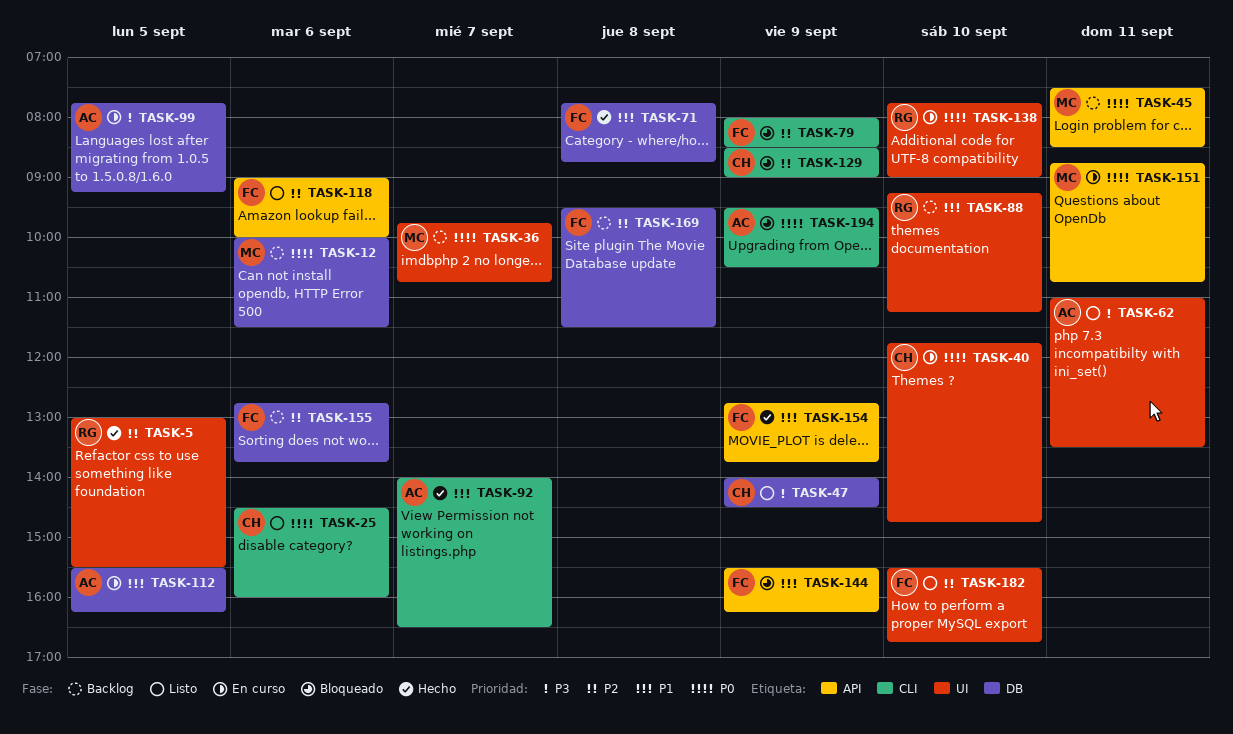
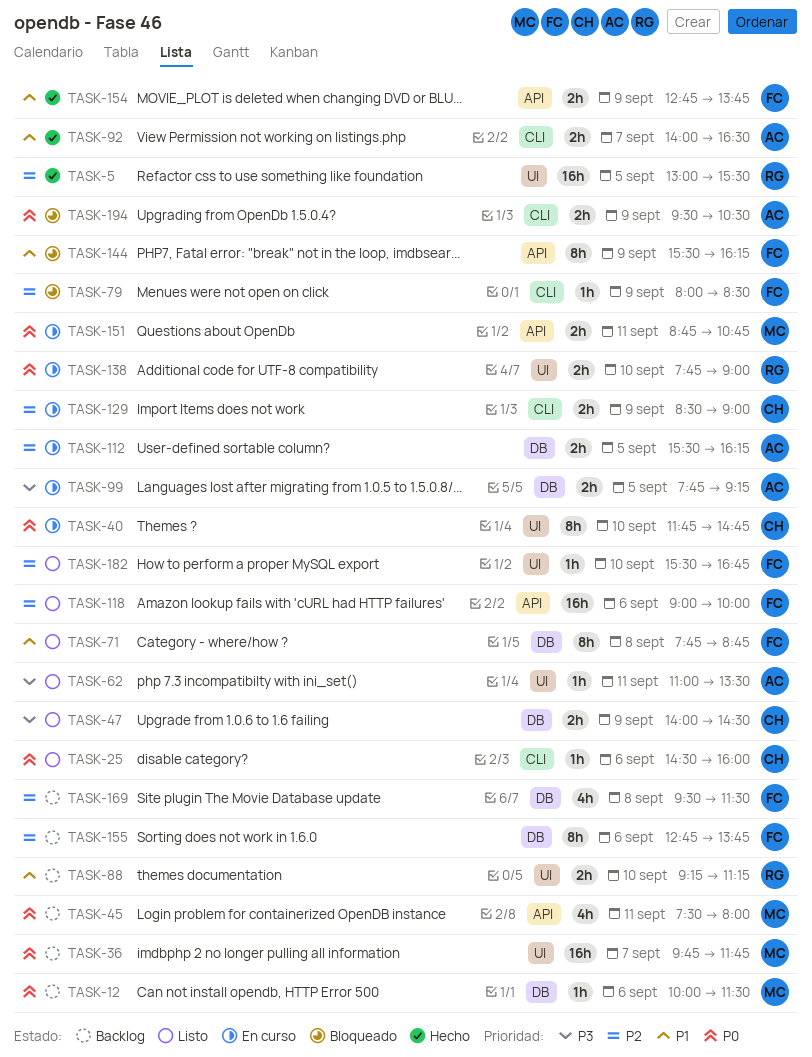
TASK-36, ends: 10:45 -> 11:45
TASK-45, ends: 08:30 -> 08:00
TASK-71, status: Hecho -> Listo
TASK-112, priority: P1 -> P2
TASK-129, status: Bloqueado -> En curso

